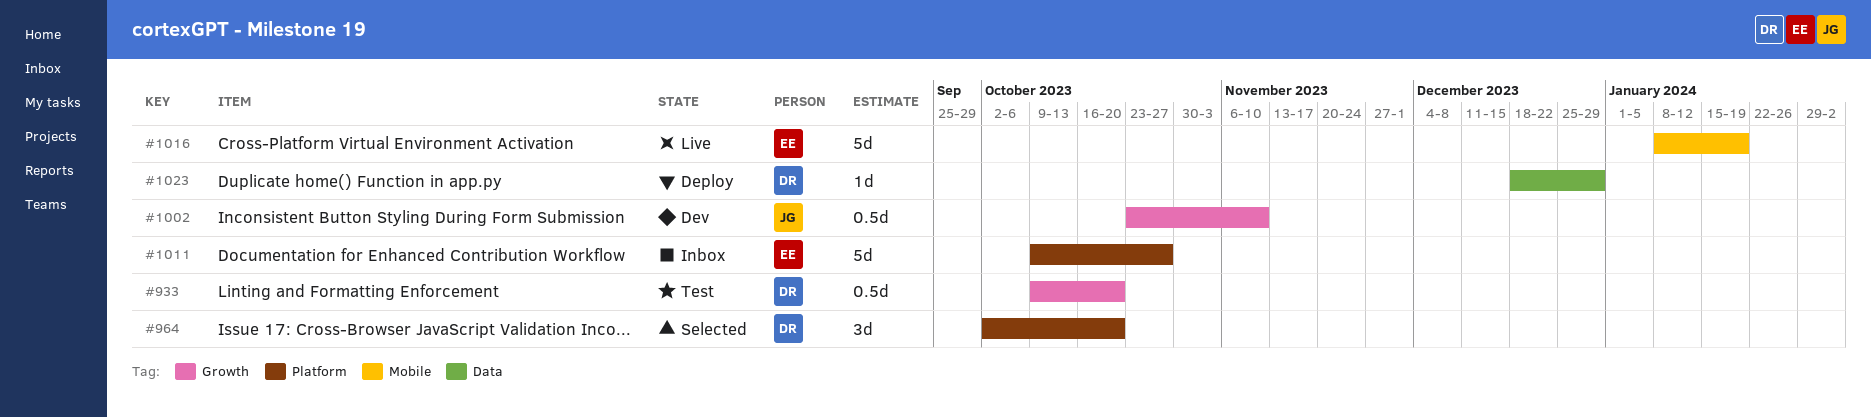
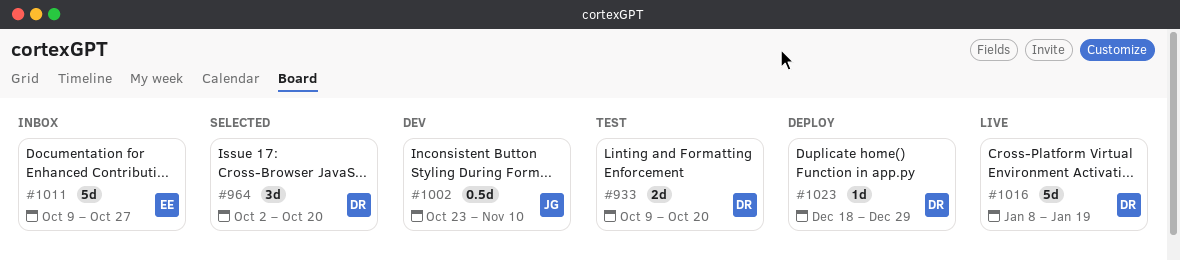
#933, estimate: 0.5d -> 2d
#1016, owner: EE -> DR

